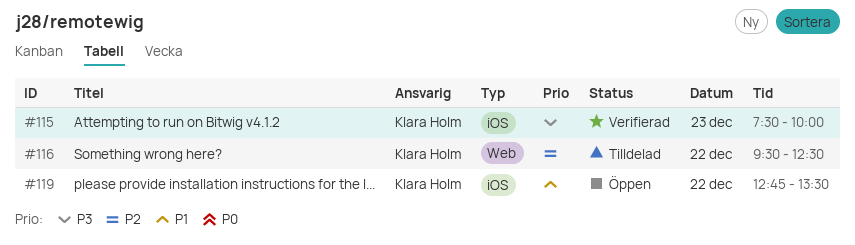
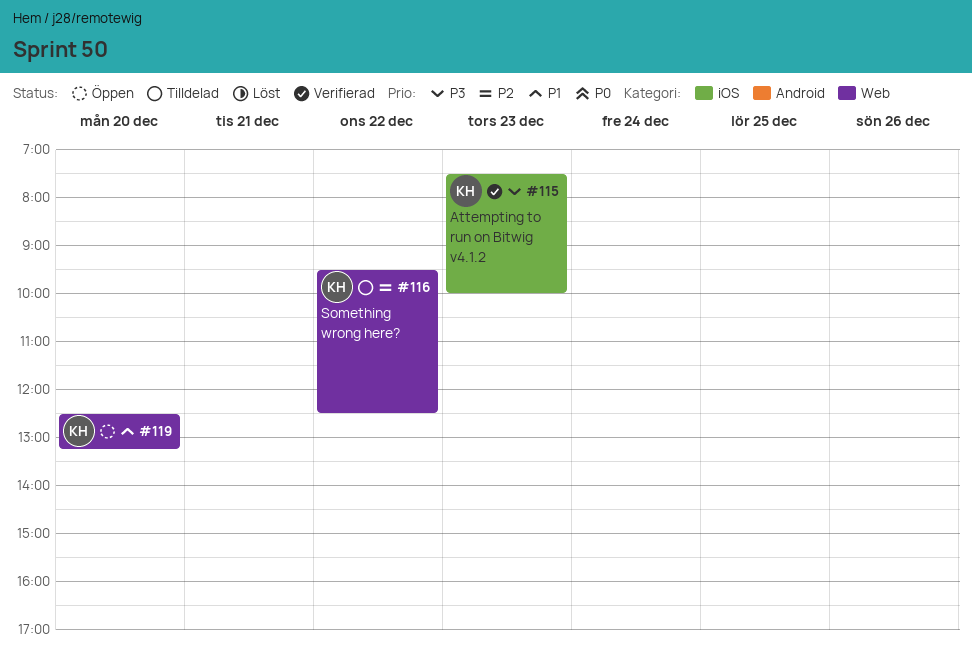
#119, label: iOS -> Web
#119, day: Dec 22 -> Dec 20
#119, begins: 12:45 -> 12:30
#119, ends: 13:30 -> 13:15

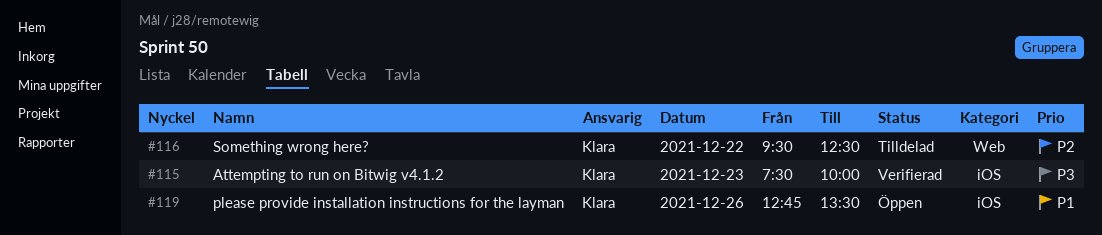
#119, label: Web -> iOS
#119, day: Dec 20 -> Dec 26
#119, begins: 12:30 -> 12:45
#119, ends: 13:15 -> 13:30

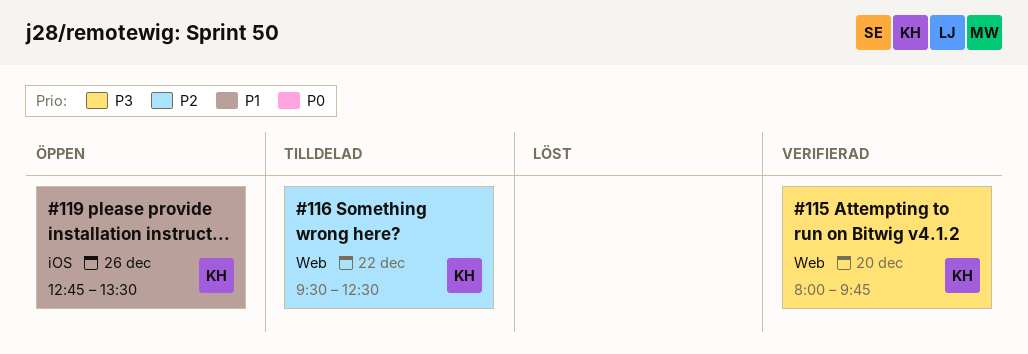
#115, label: iOS -> Web
#115, day: Dec 23 -> Dec 20
#115, begins: 07:30 -> 08:00
#115, ends: 10:00 -> 09:45

